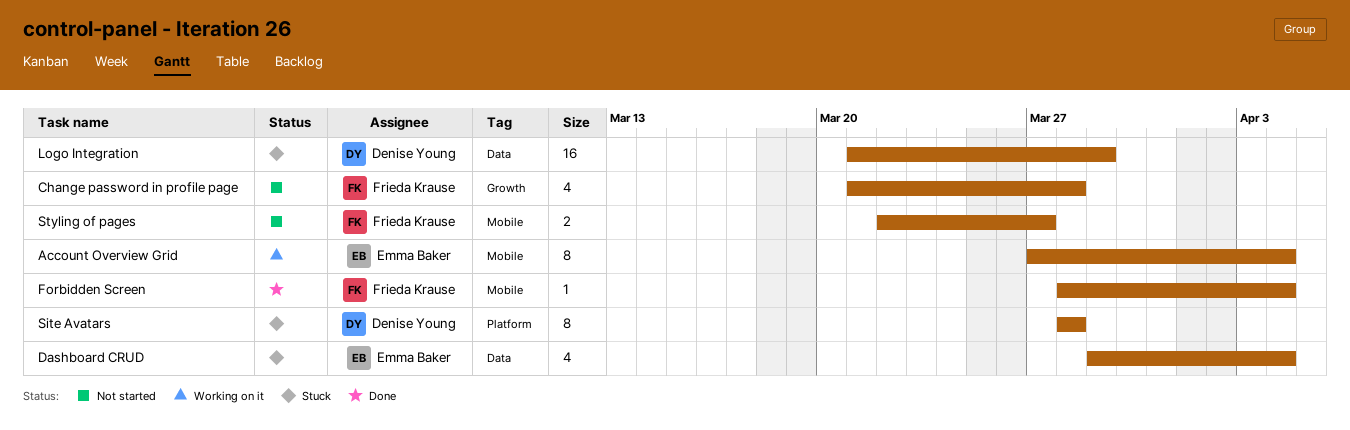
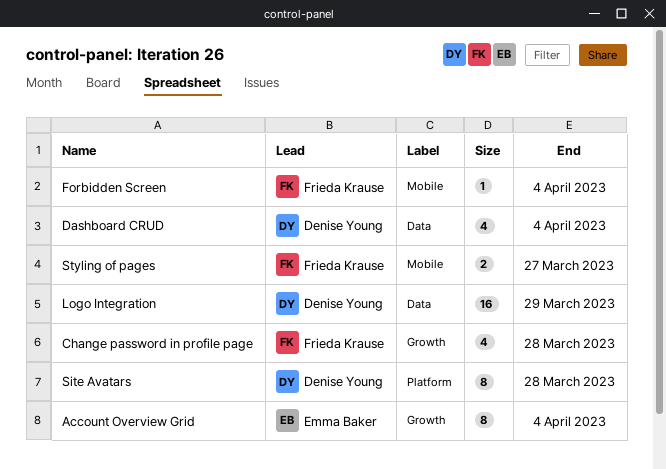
Account Overview Grid, label: Mobile -> Growth
Dashboard CRUD, owner: Emma Baker -> Denise Young

